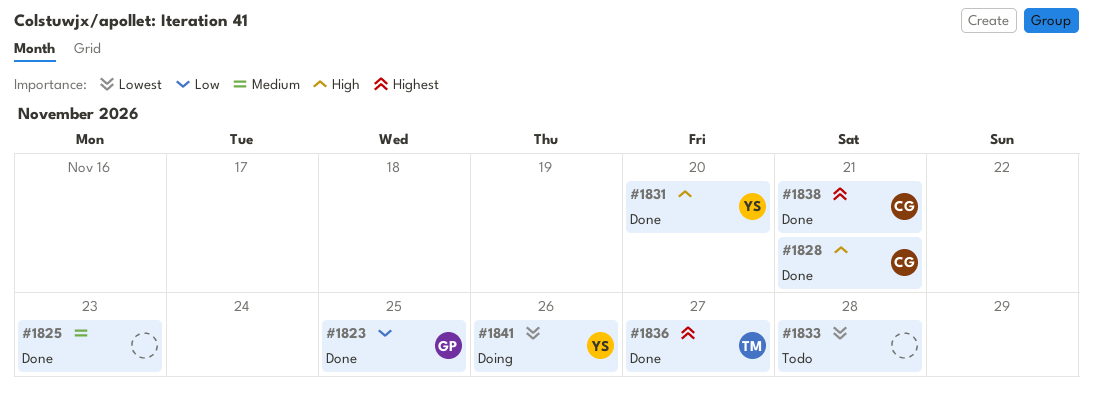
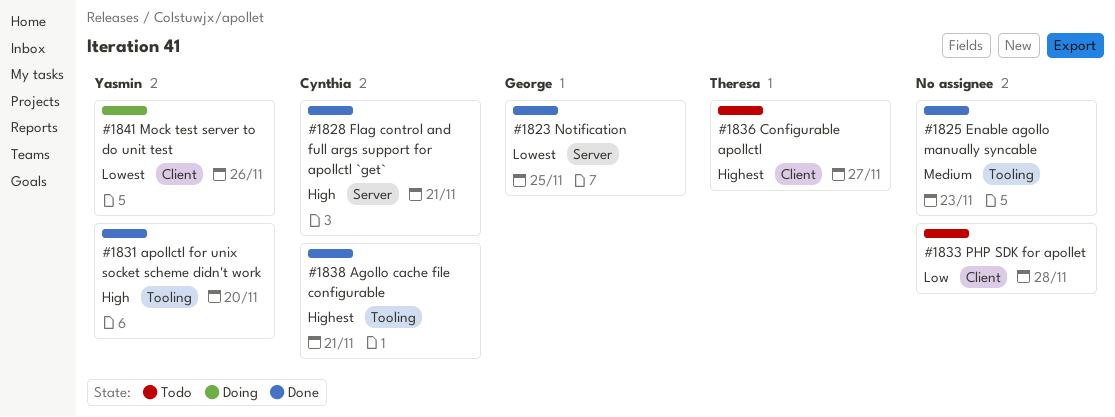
#1823, priority: Low -> Lowest
#1833, priority: Lowest -> Low
#1836, status: Done -> Todo

